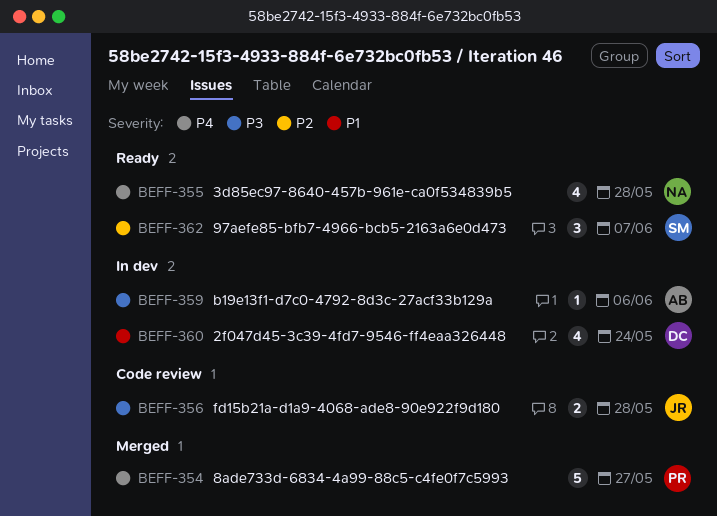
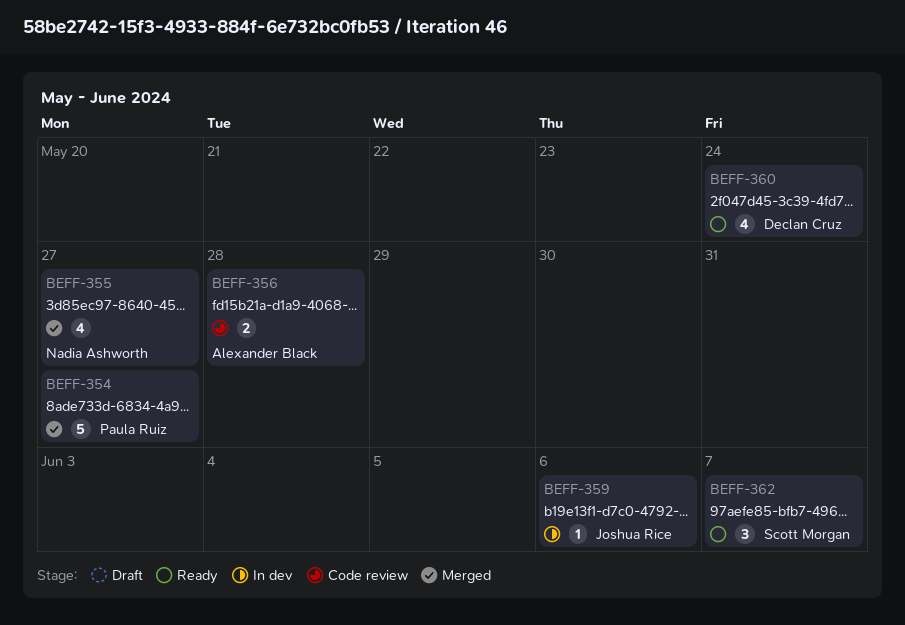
BEFF-355, status: Ready -> Merged
BEFF-355, due: May 28 -> May 27
BEFF-356, owner: Joshua Rice -> Alexander Black
BEFF-359, owner: Alexander Black -> Joshua Rice
BEFF-360, status: In dev -> Ready

